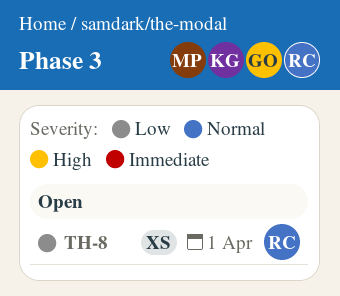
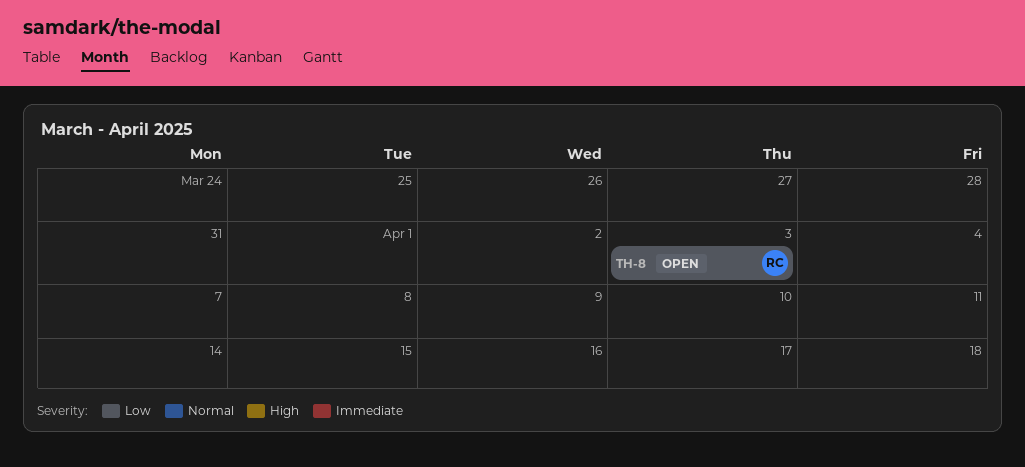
TH-8, due: Apr 1 -> Apr 3

